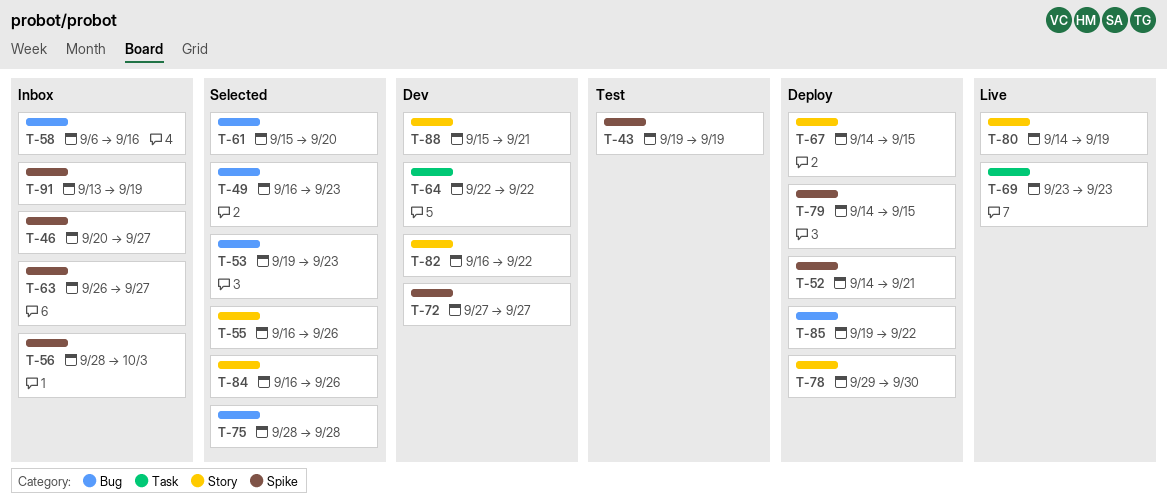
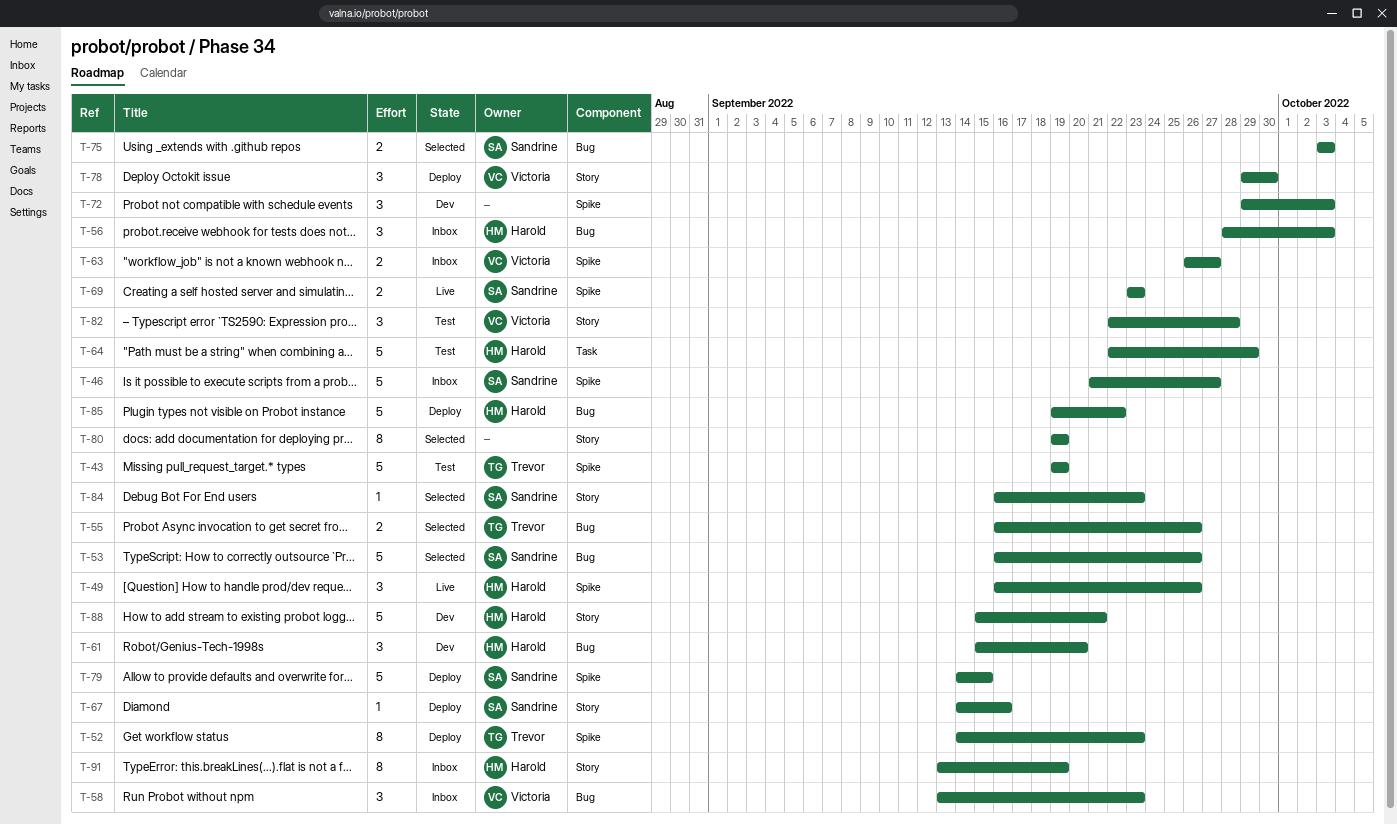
T-46, start: Sep 20 -> Sep 21
T-49, status: Selected -> Live
T-49, label: Bug -> Spike
T-49, due: Sep 23 -> Sep 26
T-52, due: Sep 21 -> Sep 23
T-53, start: Sep 19 -> Sep 16
T-53, due: Sep 23 -> Sep 26
T-55, label: Story -> Bug
T-56, label: Spike -> Bug
T-58, start: Sep 6 -> Sep 13
T-58, due: Sep 16 -> Sep 23
T-61, status: Selected -> Dev
T-64, status: Dev -> Test
T-64, due: Sep 22 -> Sep 29
T-67, due: Sep 15 -> Sep 16
T-69, label: Task -> Spike
T-72, start: Sep 27 -> Sep 29
T-72, due: Sep 27 -> Oct 3
T-75, start: Sep 28 -> Oct 3
T-75, due: Sep 28 -> Oct 3
T-80, status: Live -> Selected
T-80, start: Sep 14 -> Sep 19
T-82, status: Dev -> Test
T-82, start: Sep 16 -> Sep 22
T-82, due: Sep 22 -> Sep 28
T-84, due: Sep 26 -> Sep 23
T-91, label: Spike -> Story

